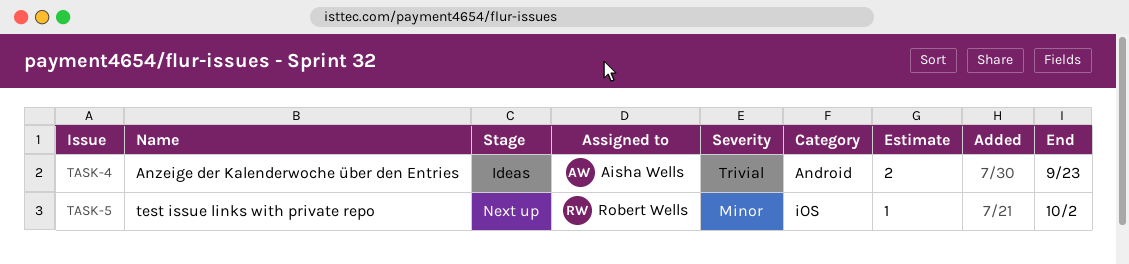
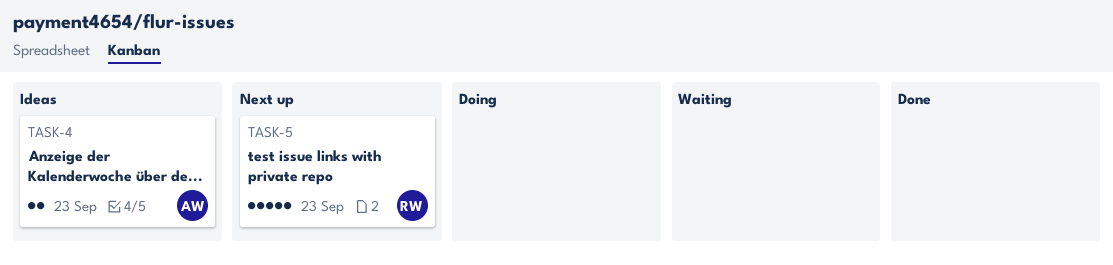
TASK-5, estimate: 1 -> 5
TASK-5, due: Oct 2 -> Sep 23

